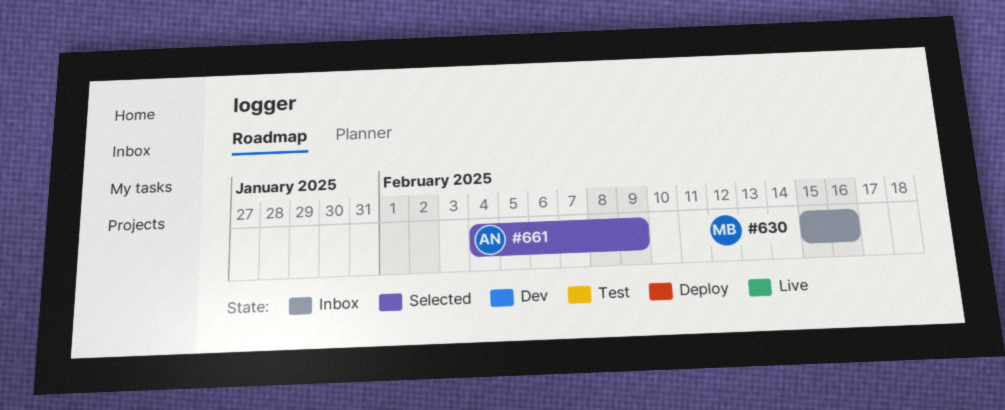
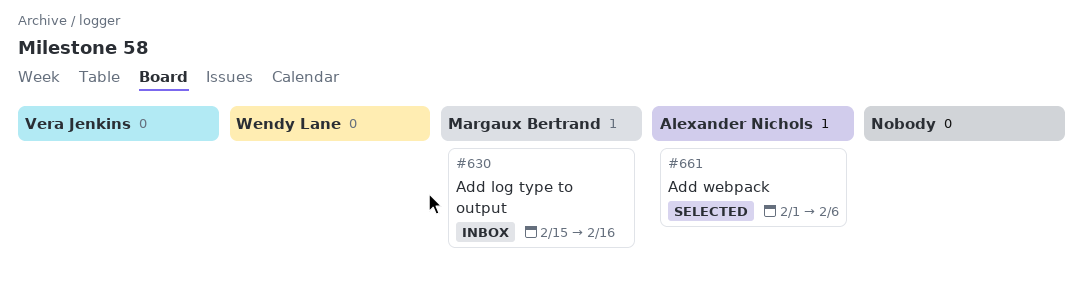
#661, start: Feb 4 -> Feb 1
#661, due: Feb 9 -> Feb 6

